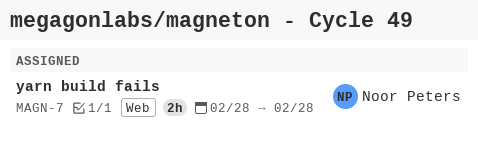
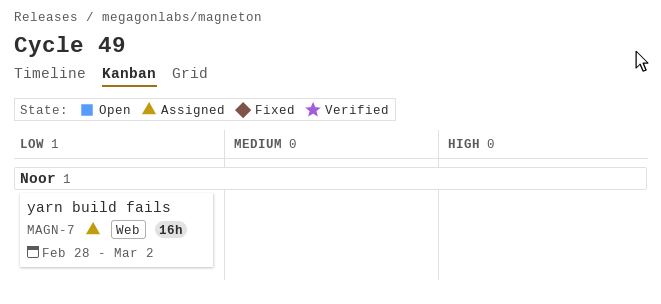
MAGN-7, estimate: 2h -> 16h
MAGN-7, due: Feb 28 -> Mar 2

